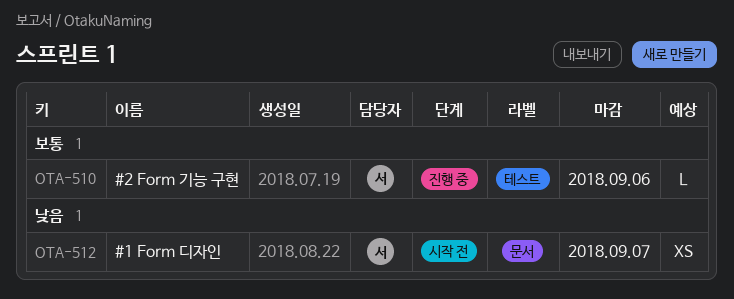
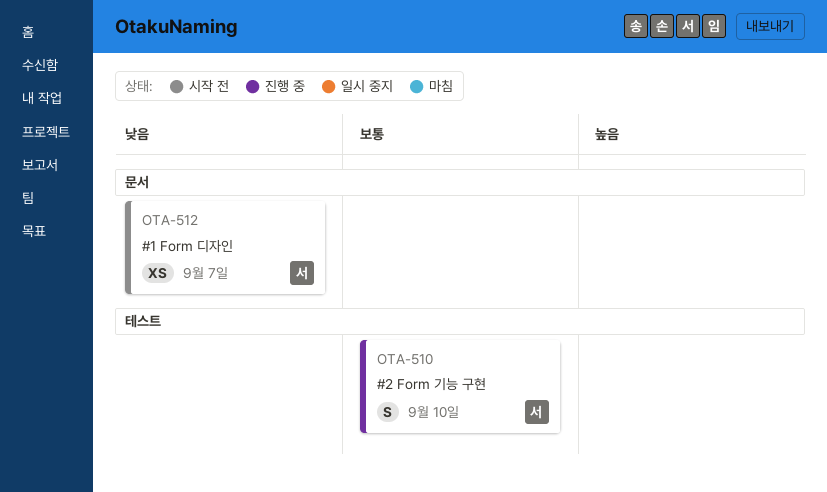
OTA-510, estimate: L -> S
OTA-510, due: Sep 6 -> Sep 10

